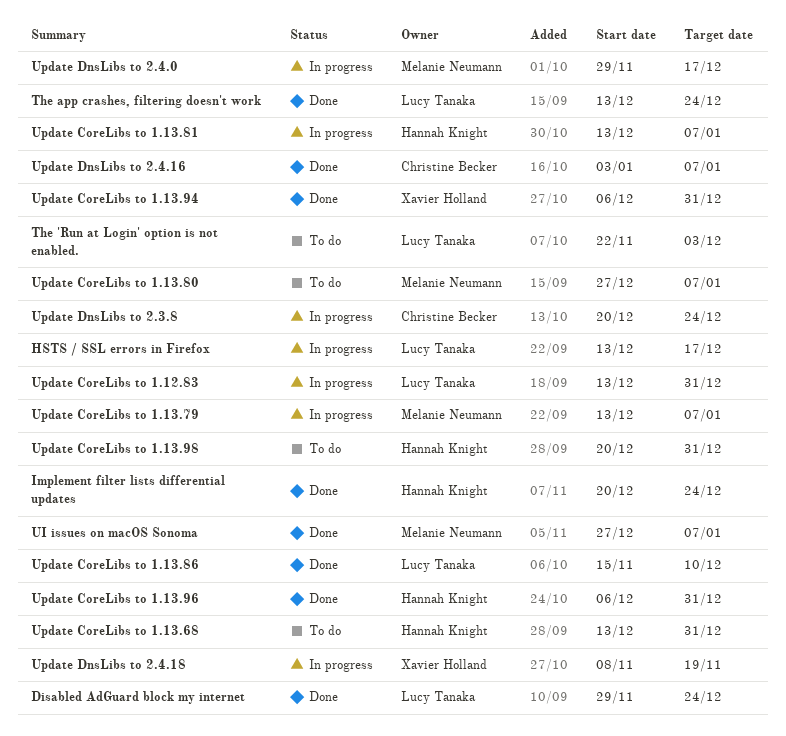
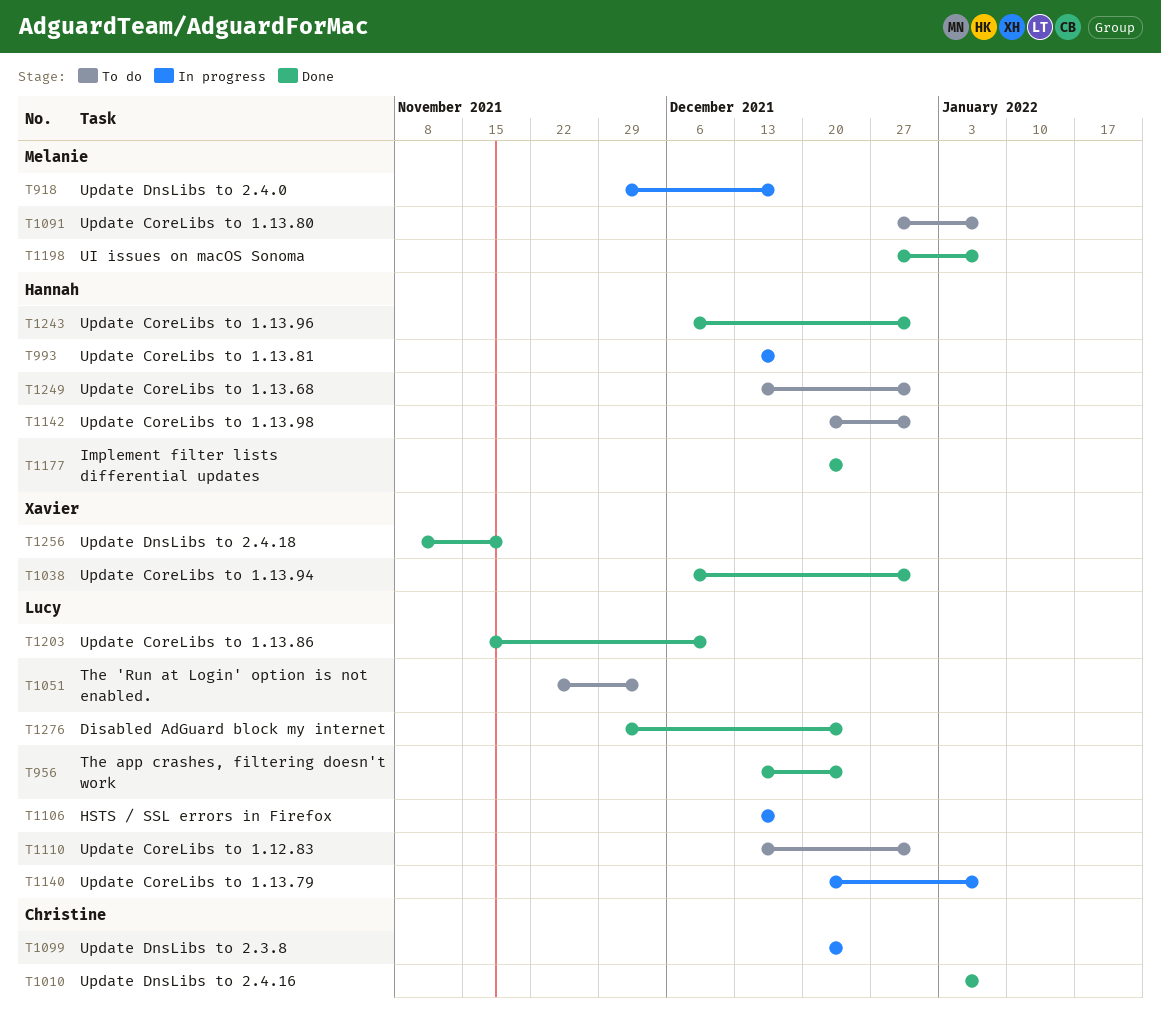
Update CoreLibs to 1.12.83, status: In progress -> To do
Update CoreLibs to 1.13.79, owner: Melanie Neumann -> Lucy Tanaka
Update CoreLibs to 1.13.79, start: Dec 13 -> Dec 20
Update CoreLibs to 1.13.81, due: Jan 7 -> Dec 17
Update DnsLibs to 2.4.18, status: In progress -> Done

